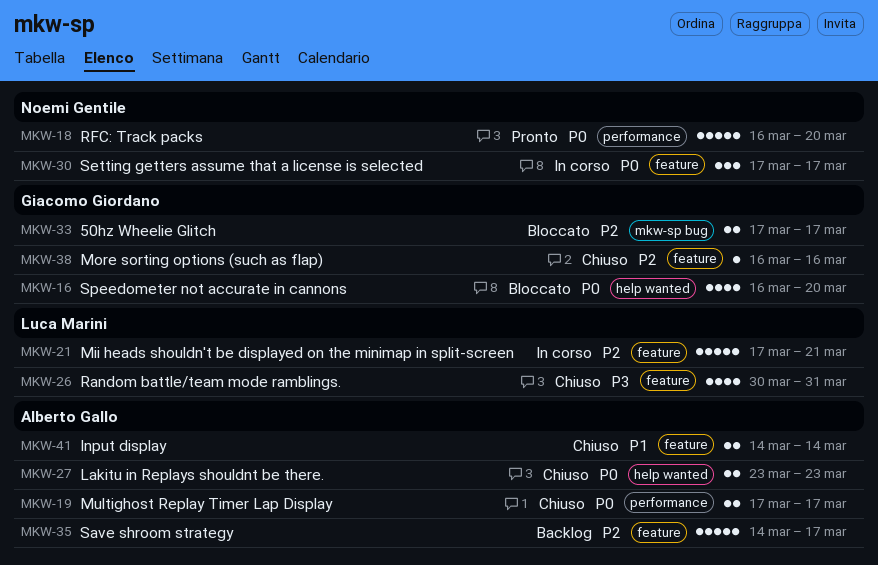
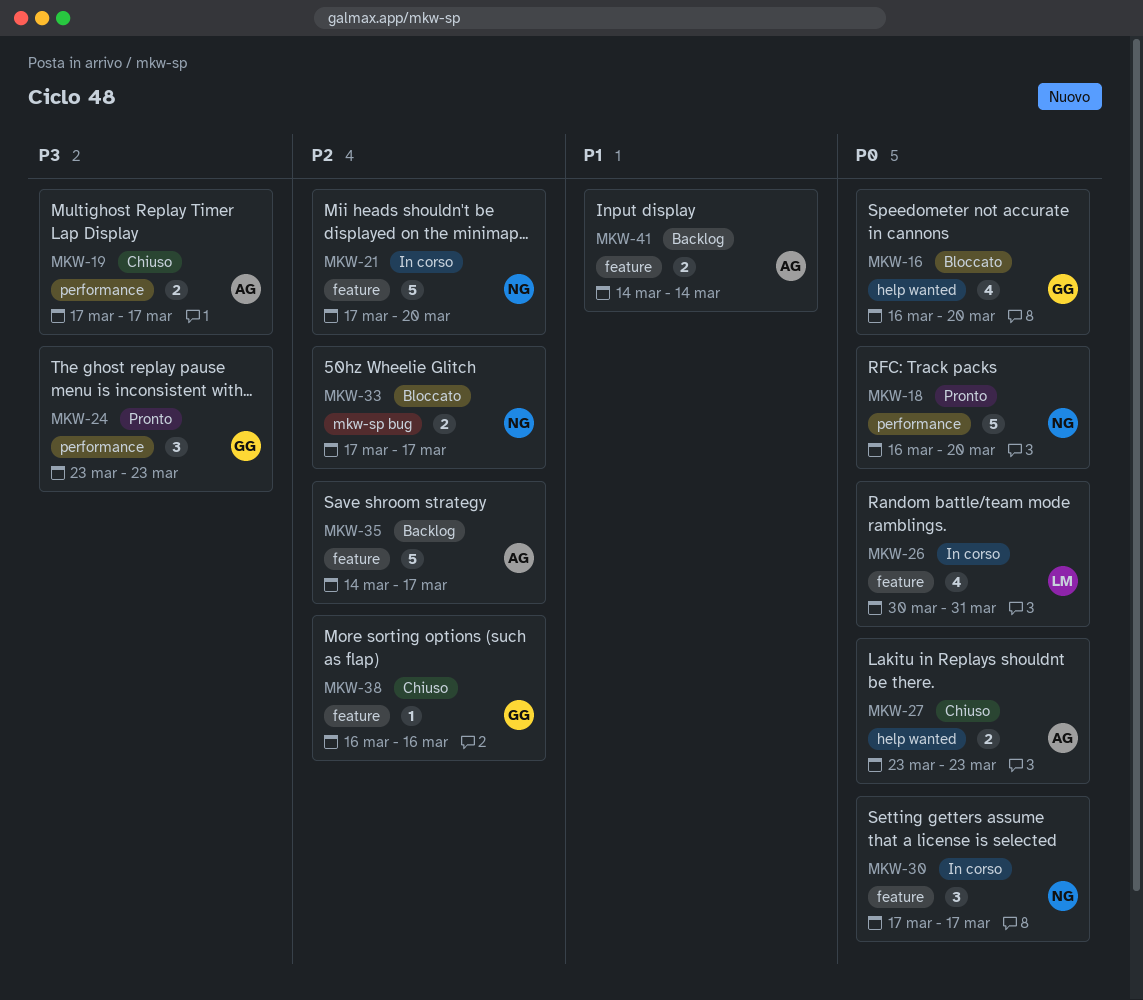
MKW-19, priority: P0 -> P3
MKW-21, owner: Luca Marini -> Noemi Gentile
MKW-21, due: Mar 21 -> Mar 20
MKW-24: none -> present
MKW-26, status: Chiuso -> In corso
MKW-26, priority: P3 -> P0
MKW-33, owner: Giacomo Giordano -> Noemi Gentile
MKW-41, status: Chiuso -> Backlog

